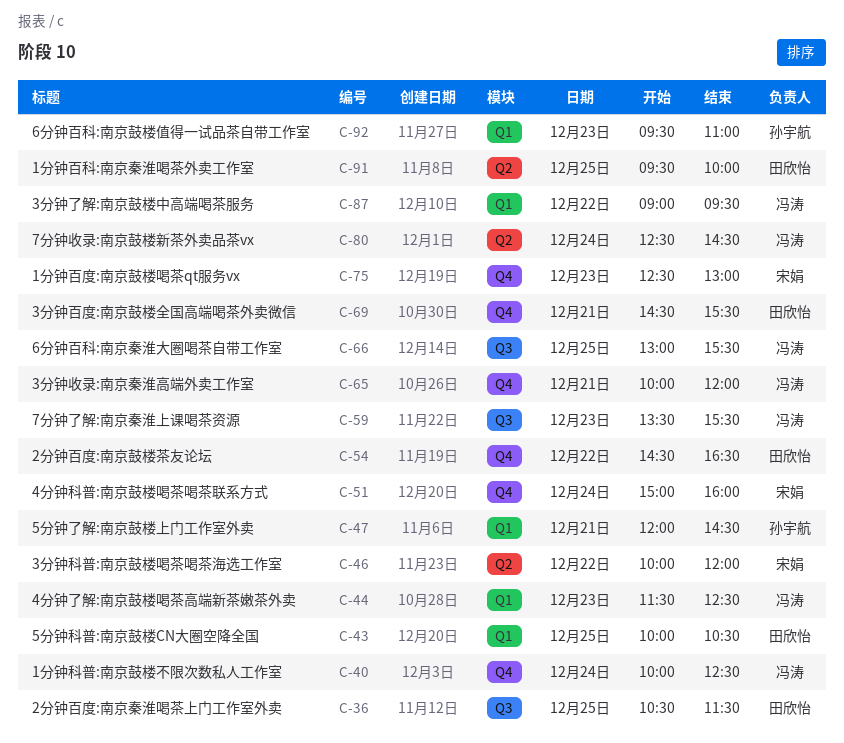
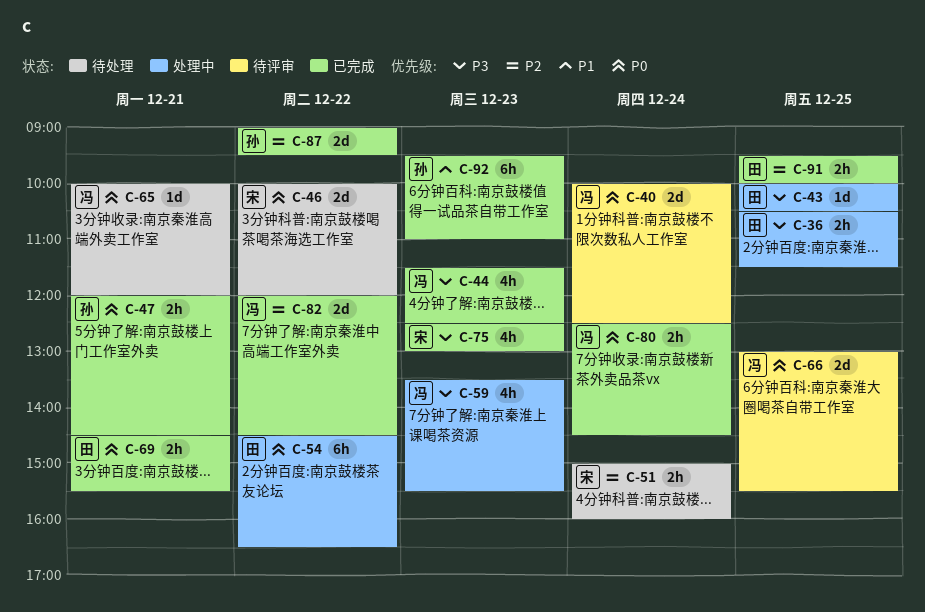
C-82: none -> present
C-87, owner: 冯涛 -> 孙宇航

